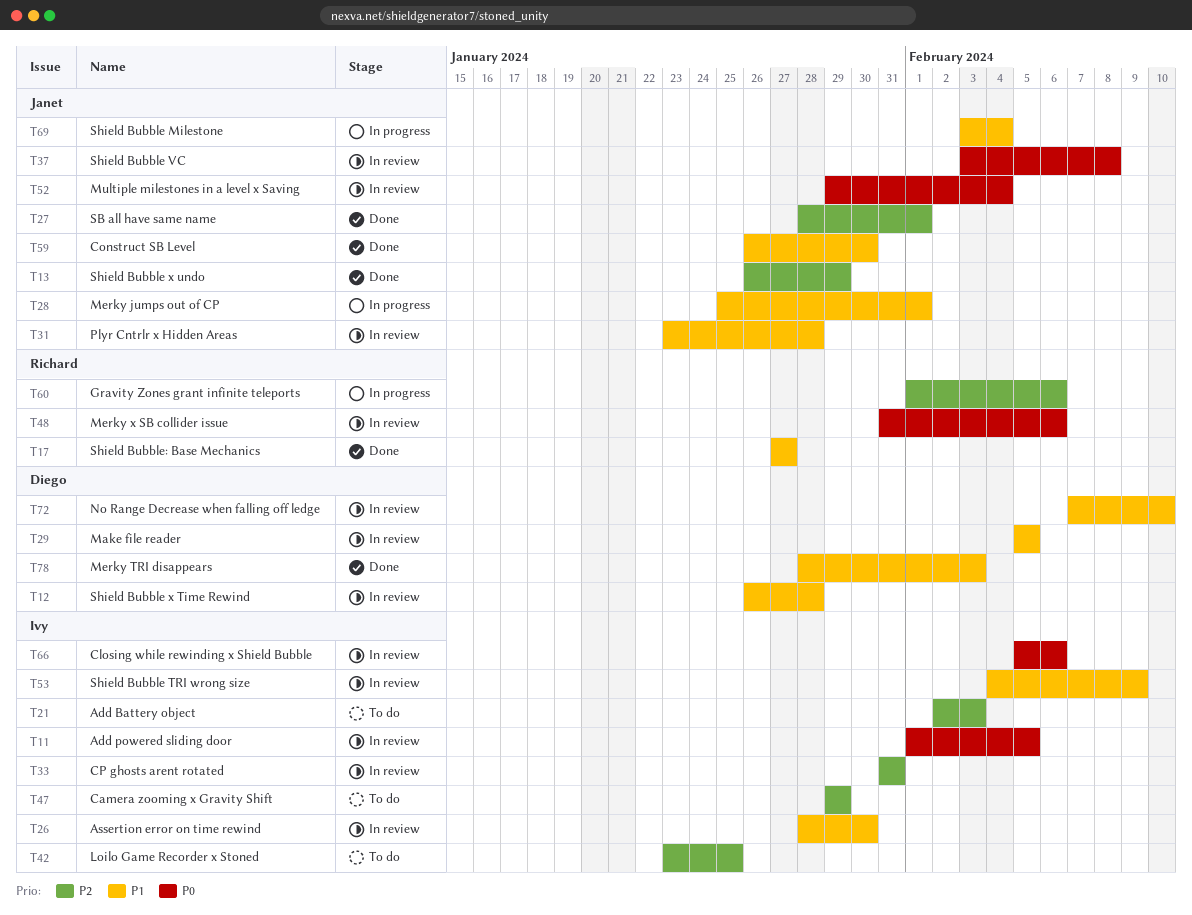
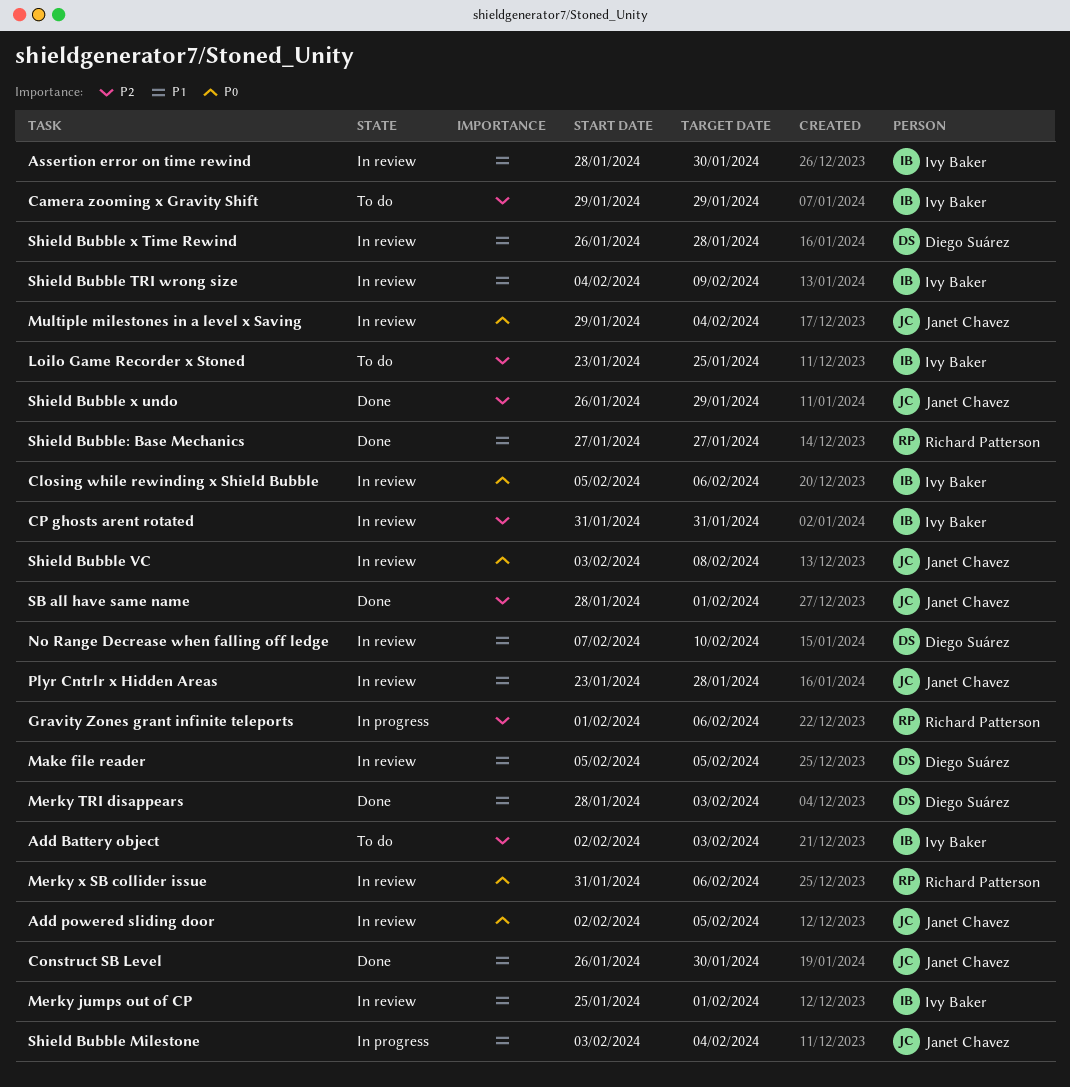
Add powered sliding door, owner: Ivy Baker -> Janet Chavez
Add powered sliding door, start: Feb 1 -> Feb 2
Merky jumps out of CP, status: In progress -> In review
Merky jumps out of CP, owner: Janet Chavez -> Ivy Baker

